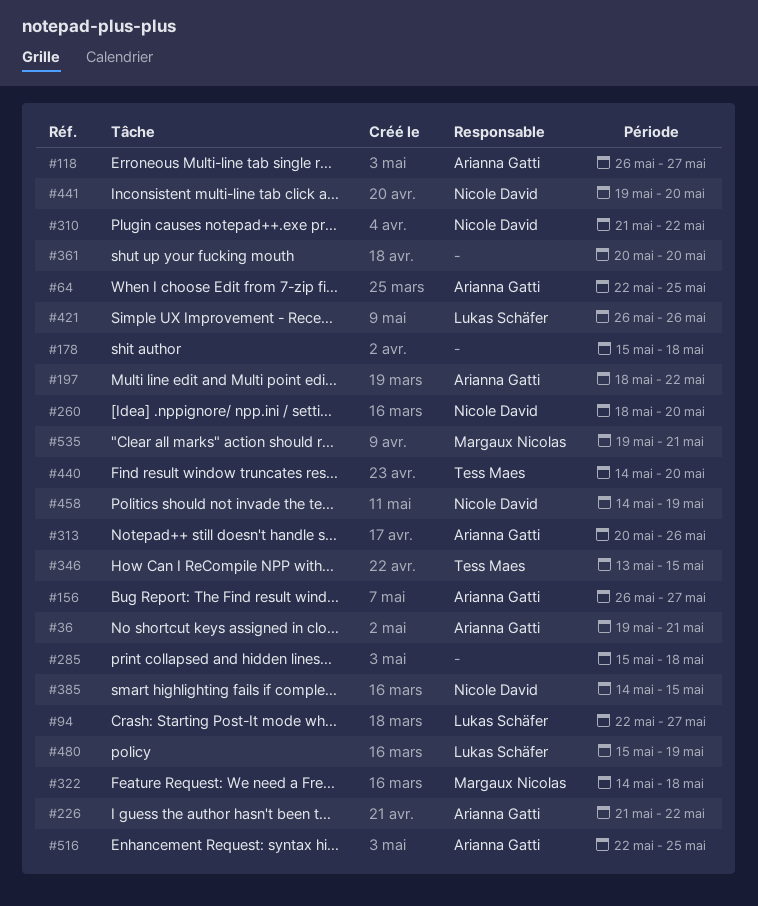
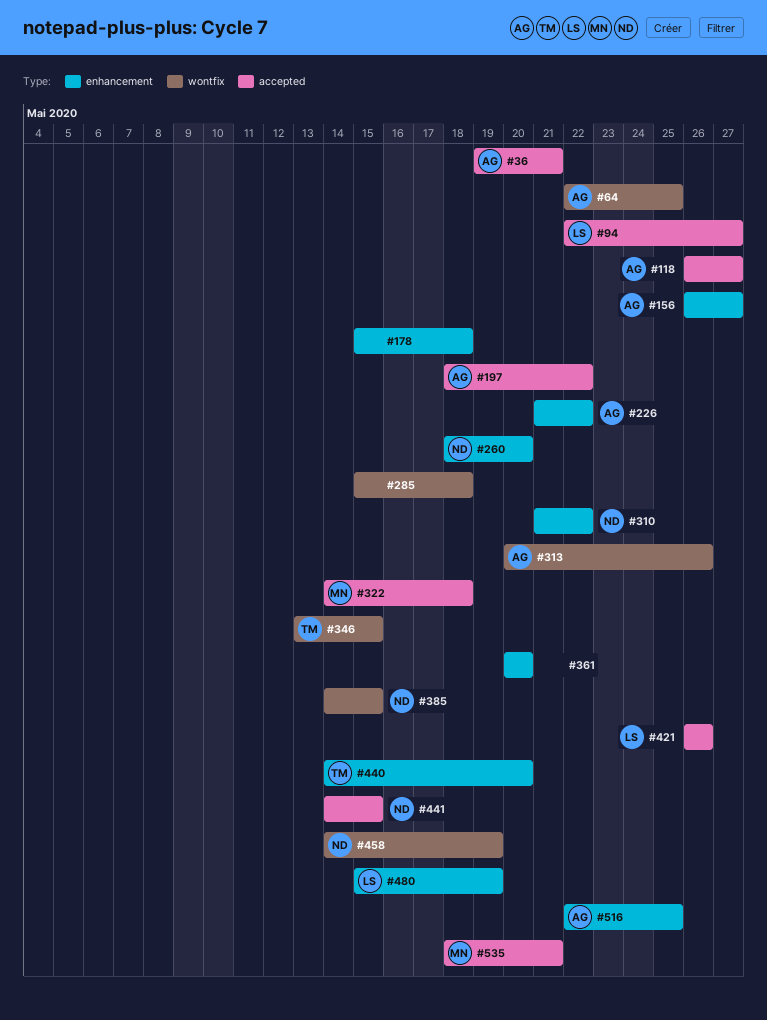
#441, start: May 19 -> May 14
#441, due: May 20 -> May 15
#535, start: May 19 -> May 18

